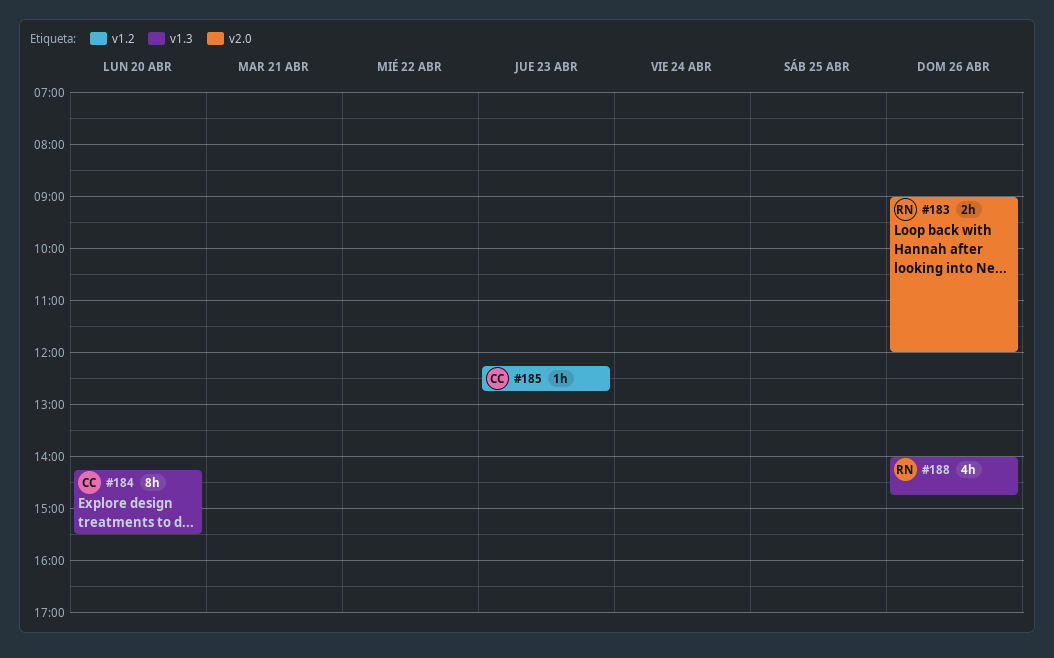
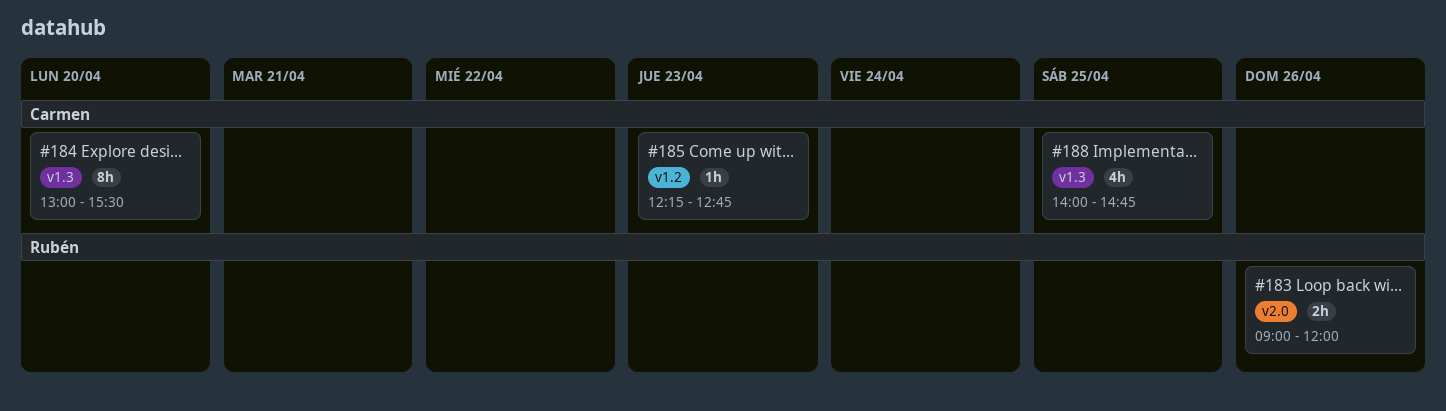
#184, begins: 14:15 -> 13:00
#188, owner: Rubén -> Carmen
#188, day: Apr 26 -> Apr 25

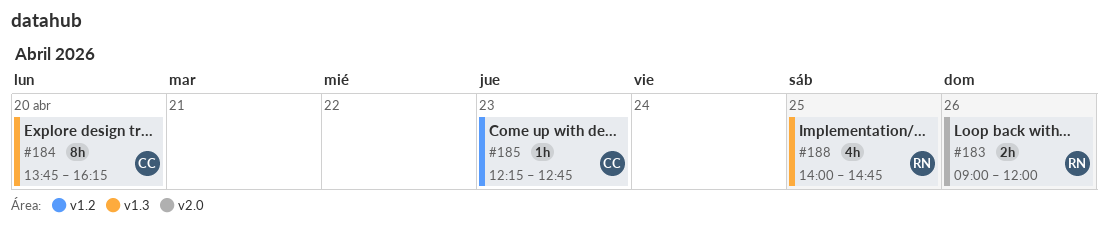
#184, begins: 13:00 -> 13:45
#184, ends: 15:30 -> 16:15
#188, owner: Carmen -> Rubén

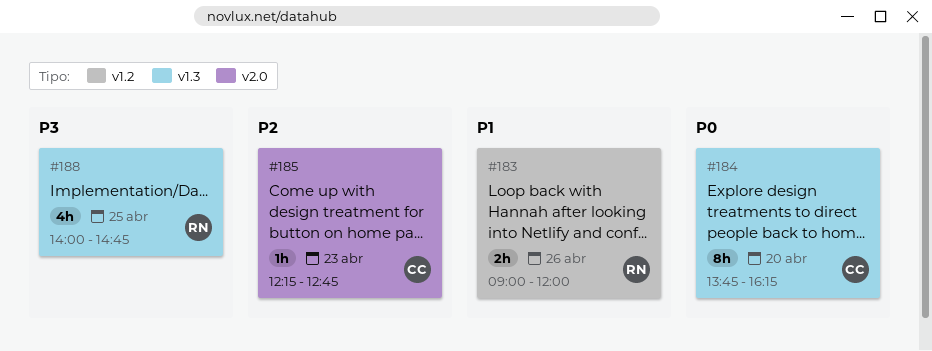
#183, label: v2.0 -> v1.2
#185, label: v1.2 -> v2.0

